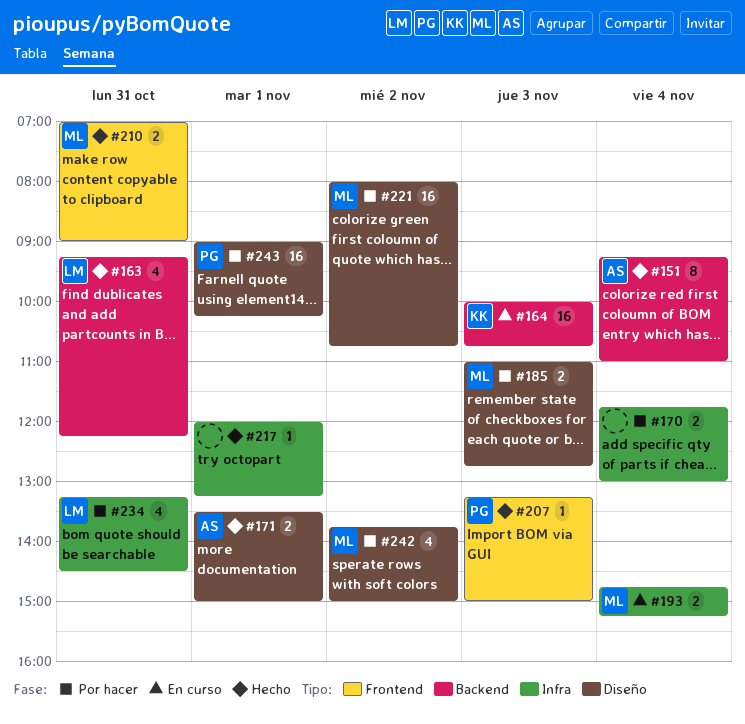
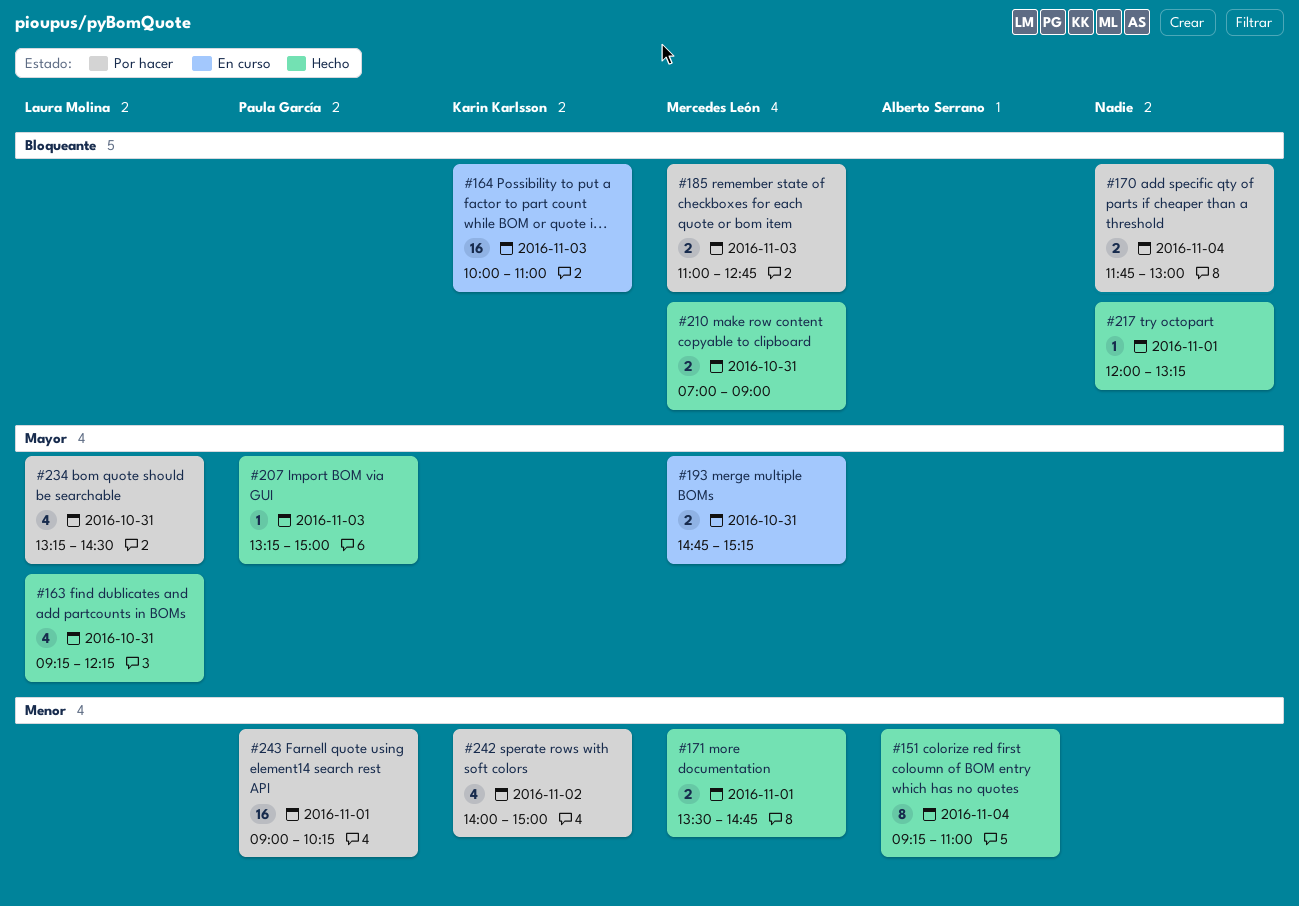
#164, ends: 10:45 -> 11:00
#171, owner: Alberto Serrano -> Mercedes León
#171, ends: 15:00 -> 14:45
#193, day: Nov 4 -> Oct 31
#221: present -> none
#242, owner: Mercedes León -> Karin Karlsson
#242, begins: 13:45 -> 14:00

